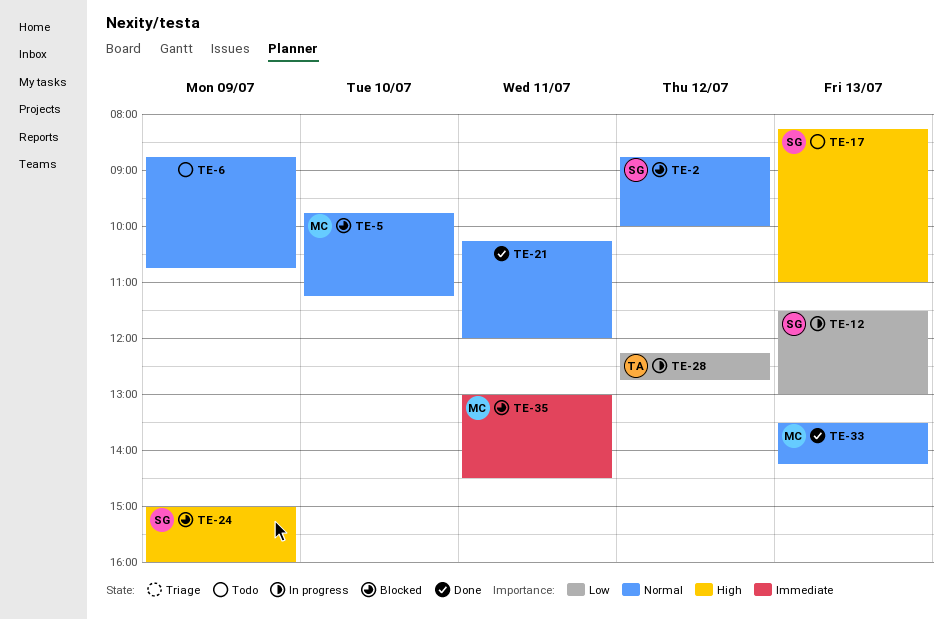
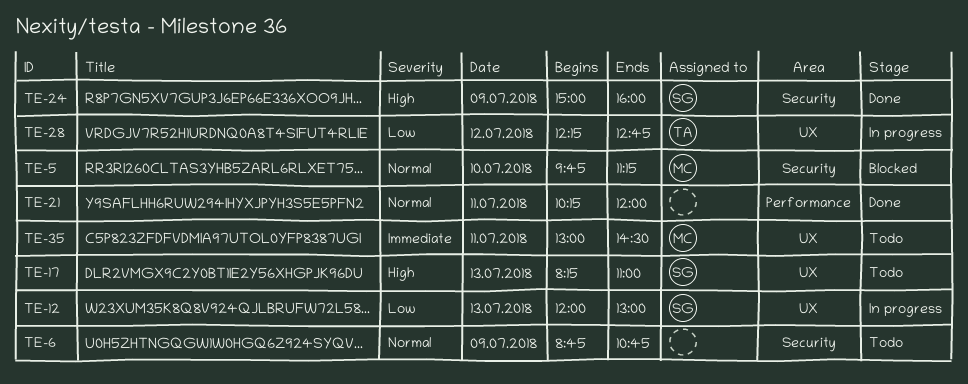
TE-2: present -> none
TE-12, begins: 11:30 -> 12:00
TE-24, status: Blocked -> Done
TE-33: present -> none
TE-35, status: Blocked -> Todo

